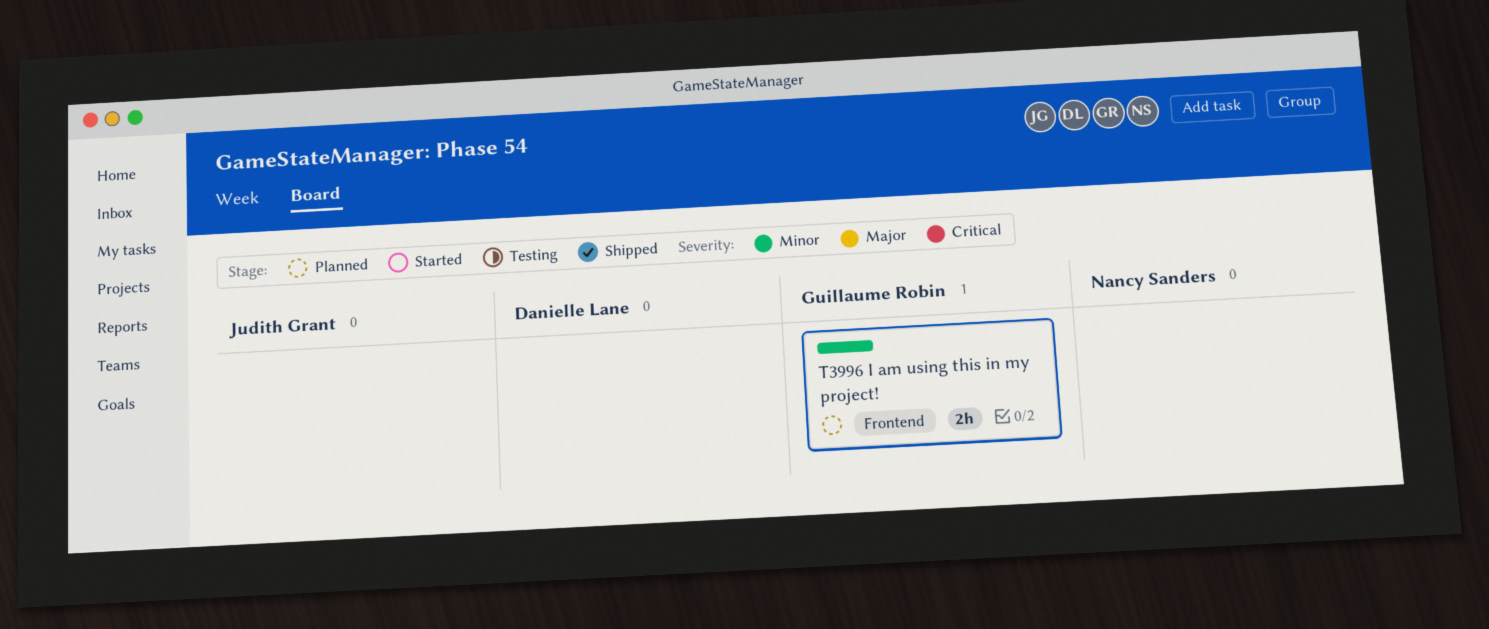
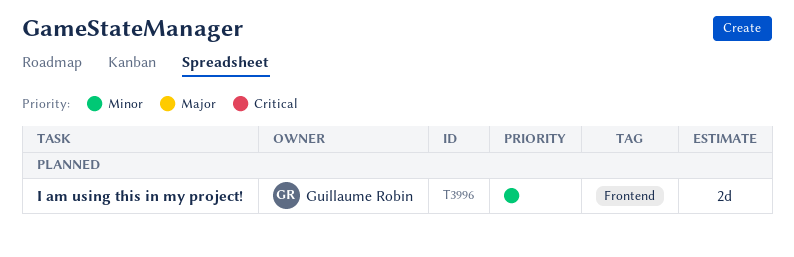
T3996, estimate: 2h -> 2d

